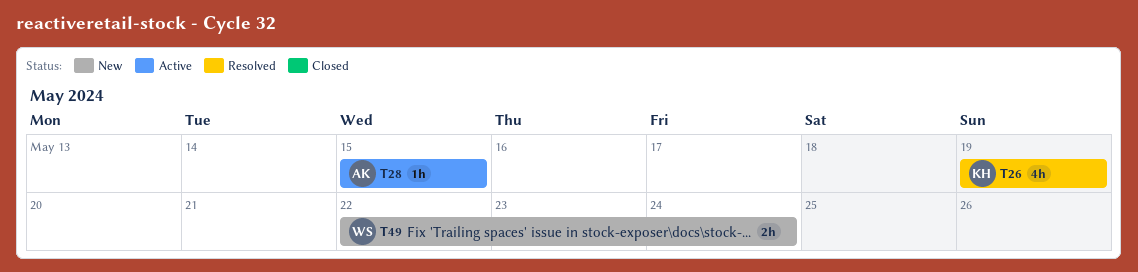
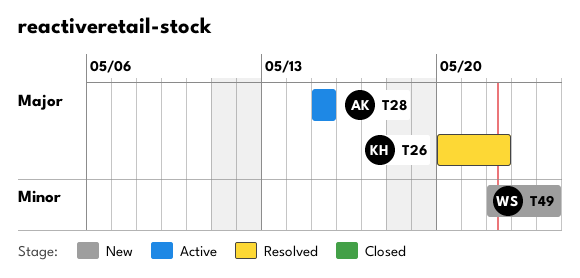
T26, start: May 19 -> May 20
T26, due: May 19 -> May 22

